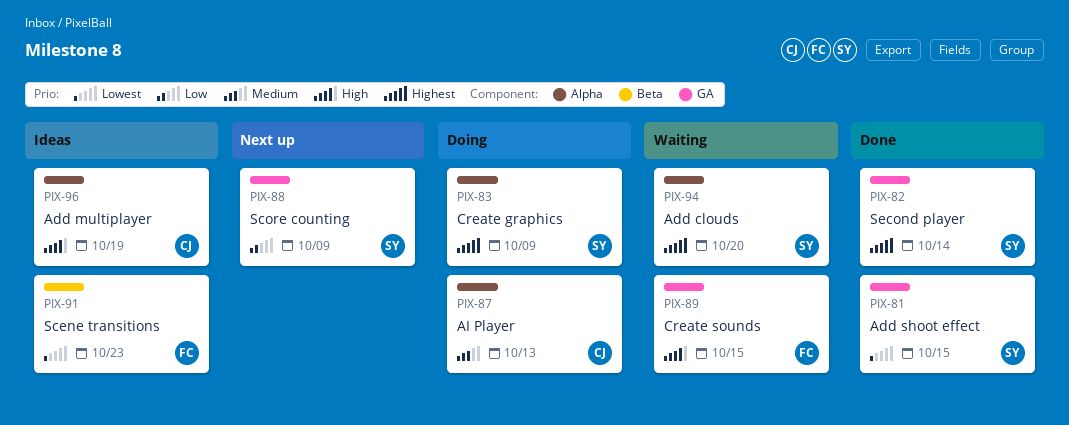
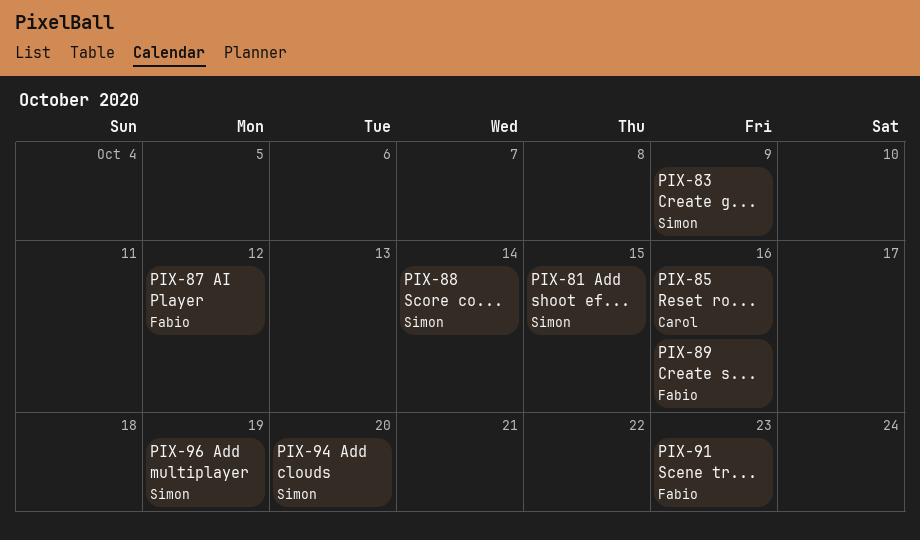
PIX-82: present -> none
PIX-85: none -> present
PIX-87, owner: Carol -> Fabio
PIX-87, due: Oct 13 -> Oct 12
PIX-88, due: Oct 9 -> Oct 14
PIX-89, due: Oct 15 -> Oct 16
PIX-96, owner: Carol -> Simon

